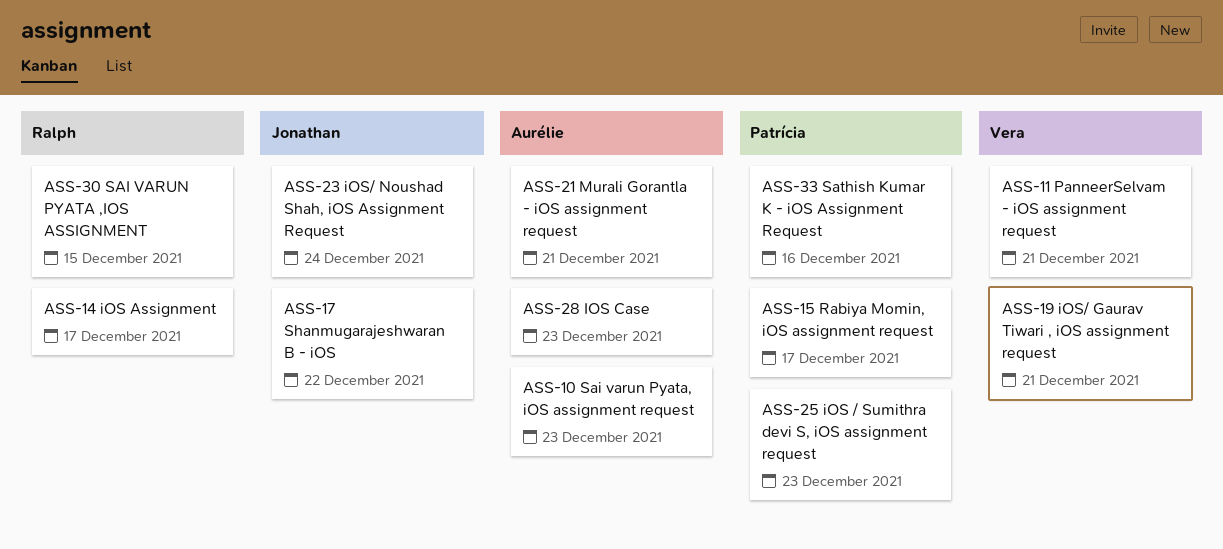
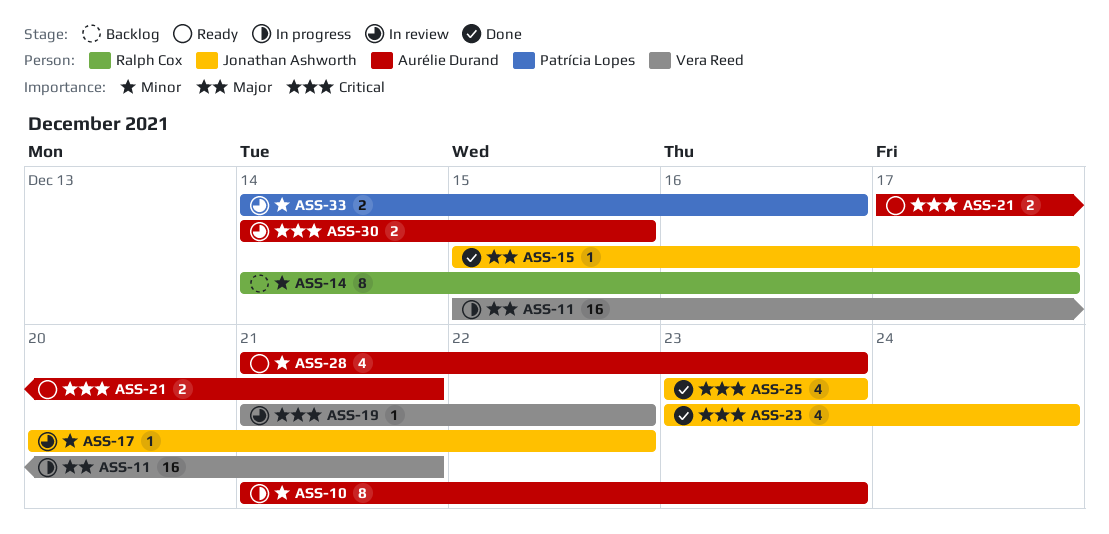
ASS-15, owner: Patrícia Lopes -> Jonathan Ashworth
ASS-19, due: Dec 21 -> Dec 22
ASS-25, owner: Patrícia Lopes -> Jonathan Ashworth
ASS-30, owner: Ralph Cox -> Aurélie Durand

